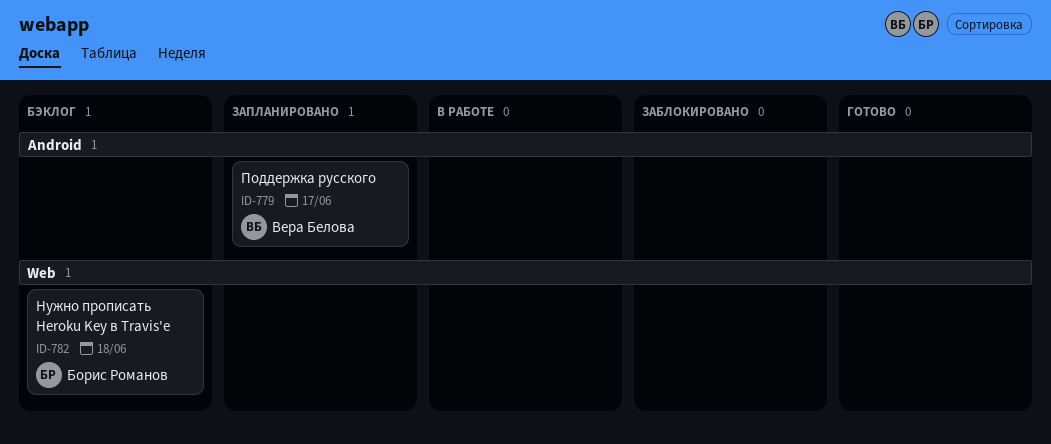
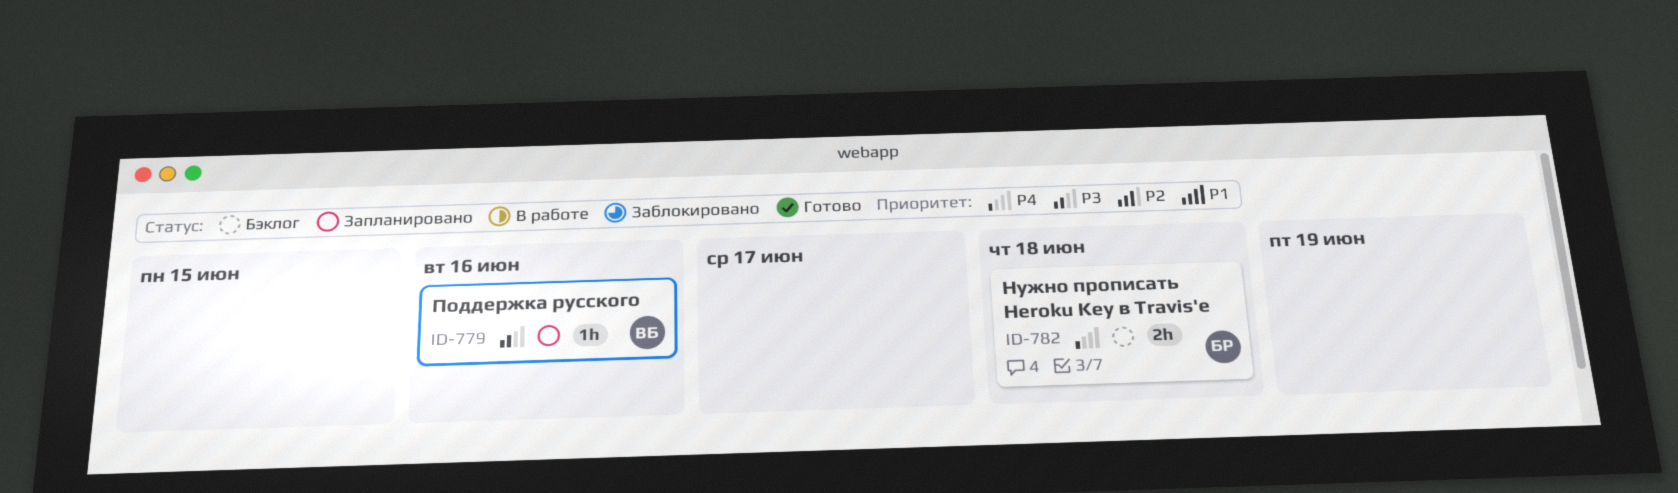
ID-779, due: Jun 17 -> Jun 16

